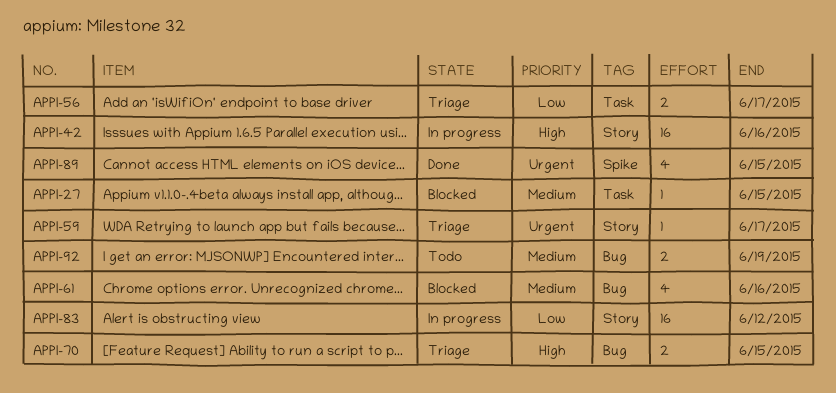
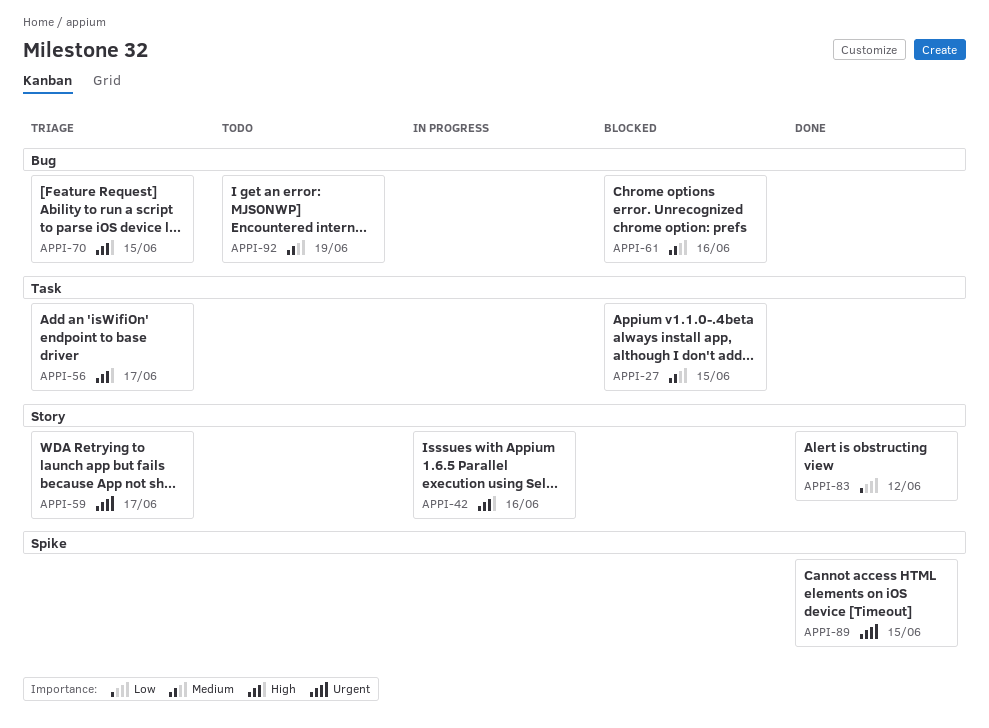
APPI-56, priority: Low -> High
APPI-83, status: In progress -> Done

